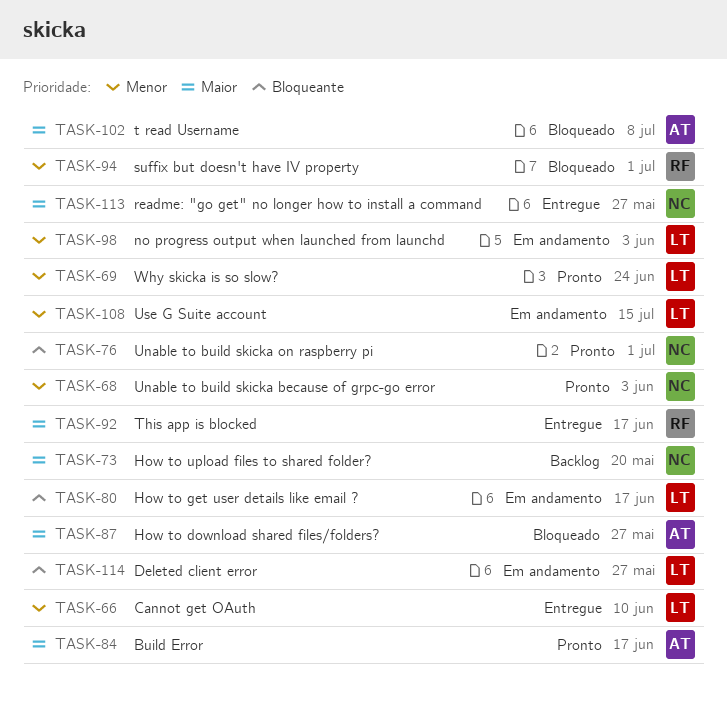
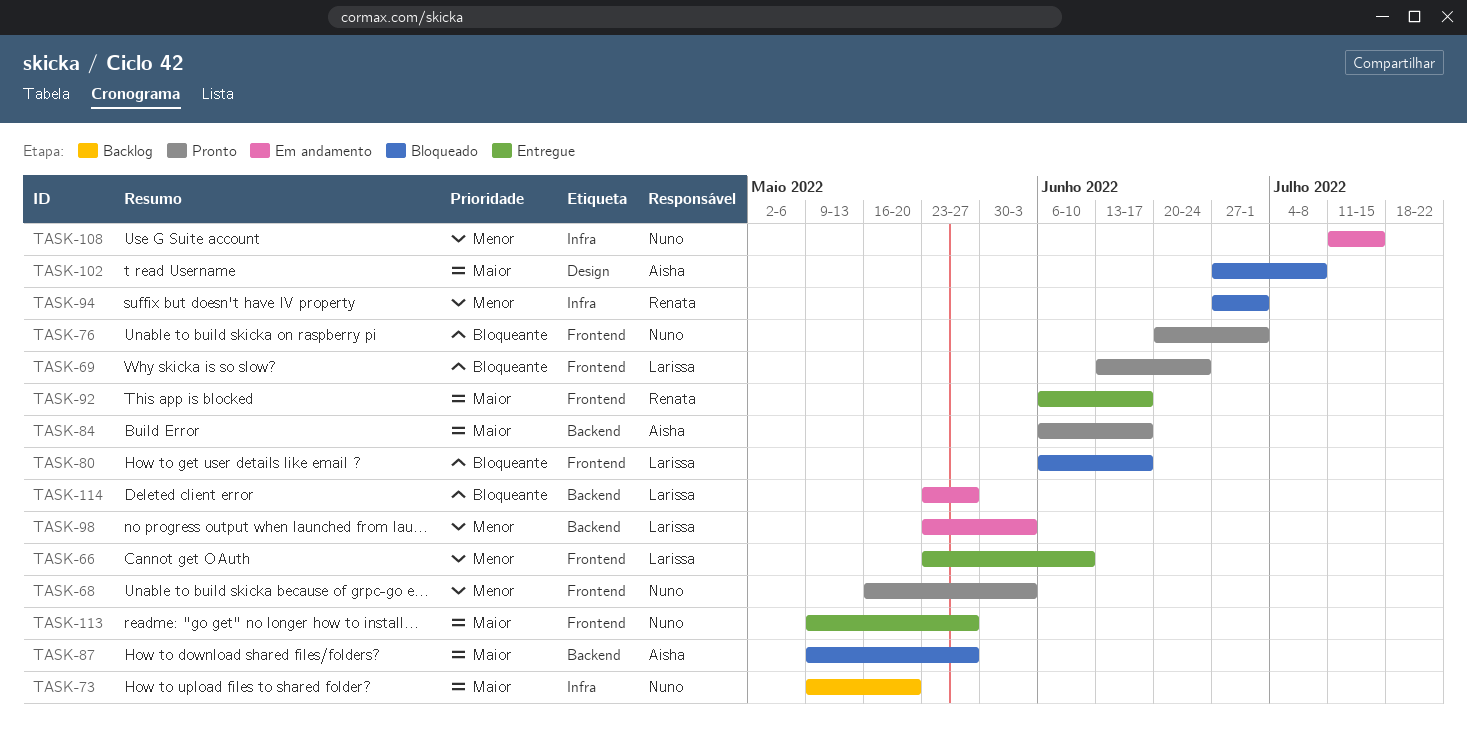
TASK-69, priority: Menor -> Bloqueante
TASK-80, status: Em andamento -> Bloqueado
TASK-108, owner: Larissa -> Nuno

